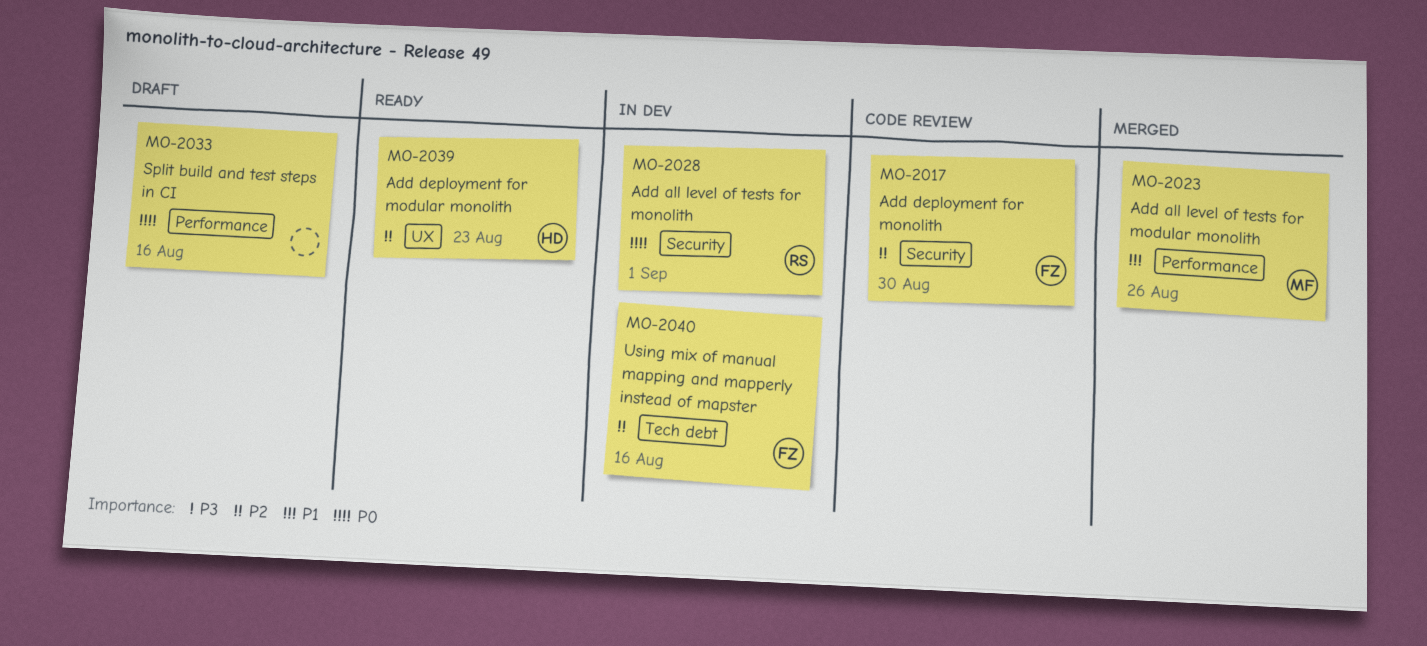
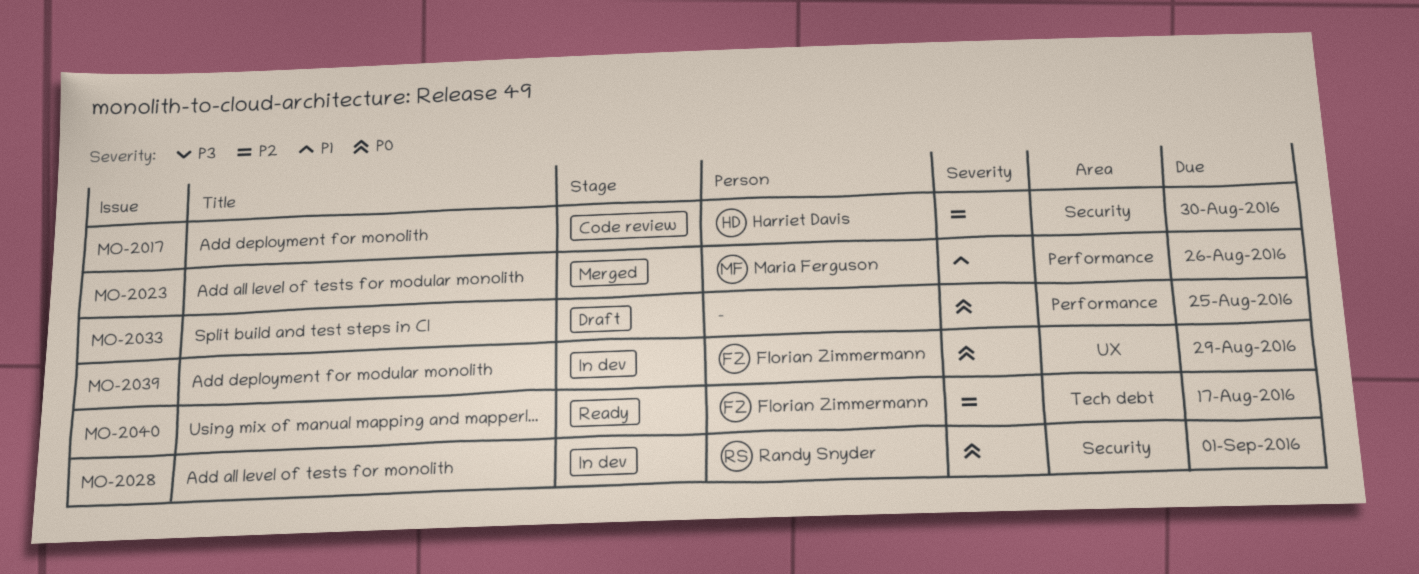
MO-2017, owner: Florian Zimmermann -> Harriet Davis
MO-2033, due: Aug 16 -> Aug 25
MO-2039, status: Ready -> In dev
MO-2039, owner: Harriet Davis -> Florian Zimmermann
MO-2039, priority: P2 -> P0
MO-2039, due: Aug 23 -> Aug 29
MO-2040, status: In dev -> Ready
MO-2040, due: Aug 16 -> Aug 17

